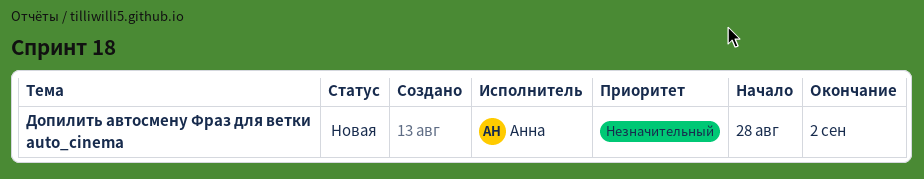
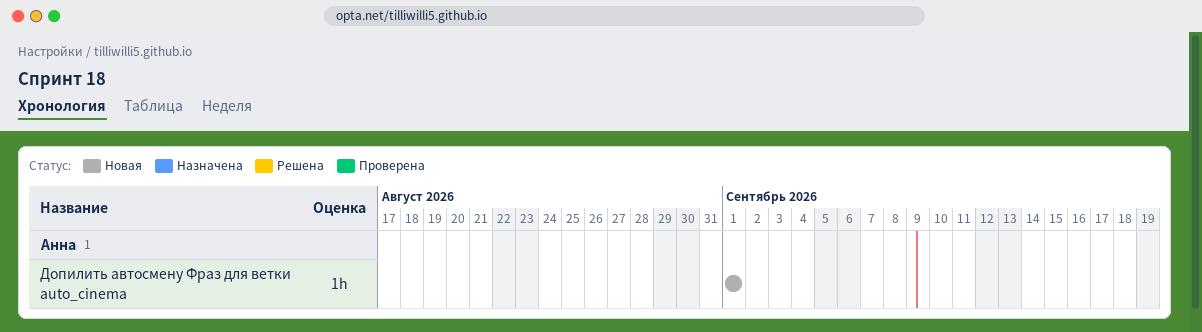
Допилить автосмену Фраз для ветки auto_cinema, start: Aug 28 -> Sep 1
Допилить автосмену Фраз для ветки auto_cinema, due: Sep 2 -> Sep 1

